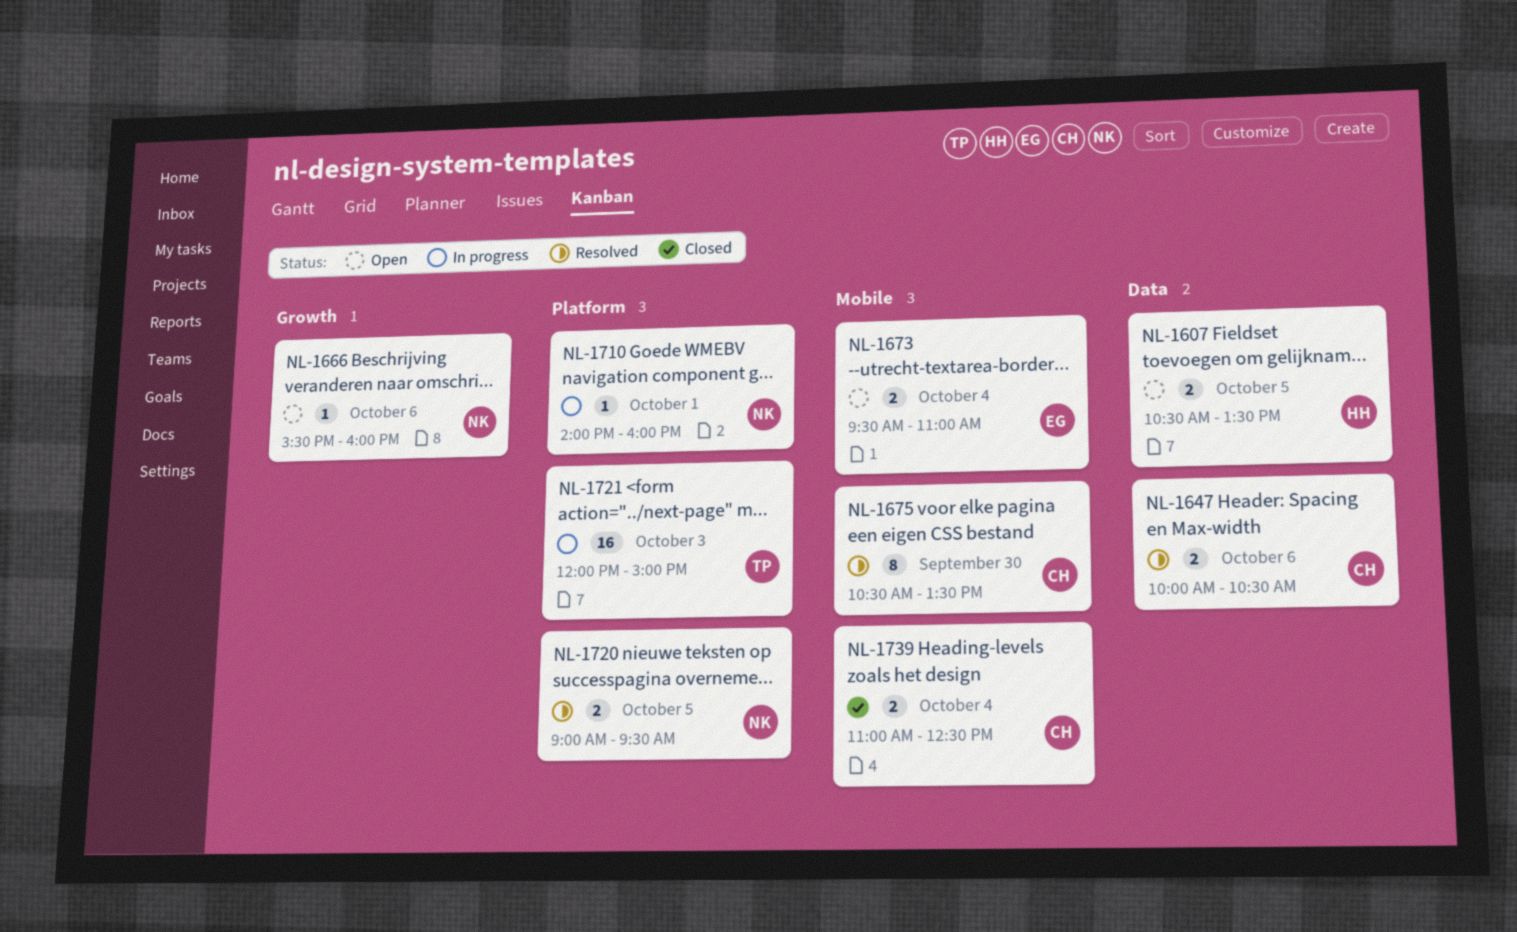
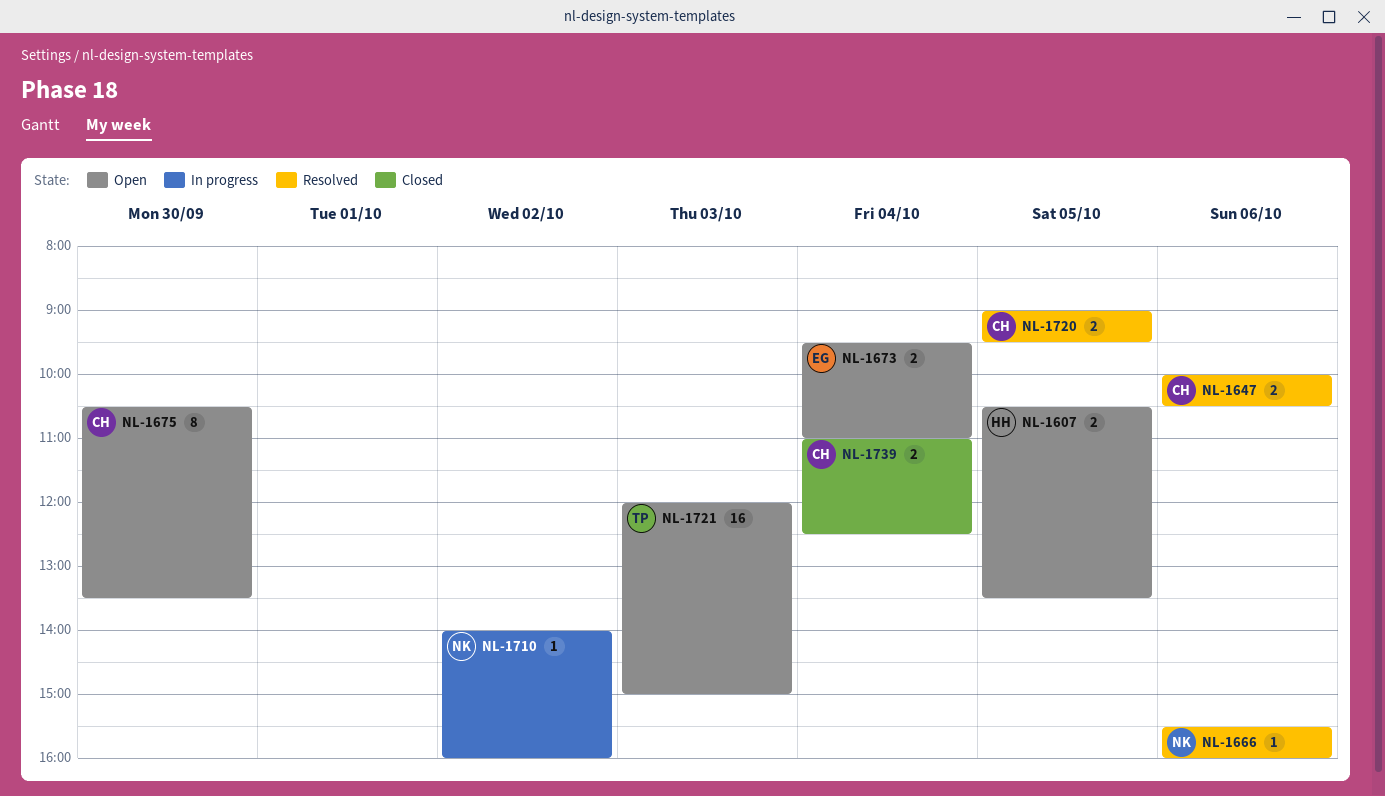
NL-1666, status: Open -> Resolved
NL-1675, status: Resolved -> Open
NL-1710, day: Oct 1 -> Oct 2
NL-1720, owner: NK -> CH
NL-1721, status: In progress -> Open

